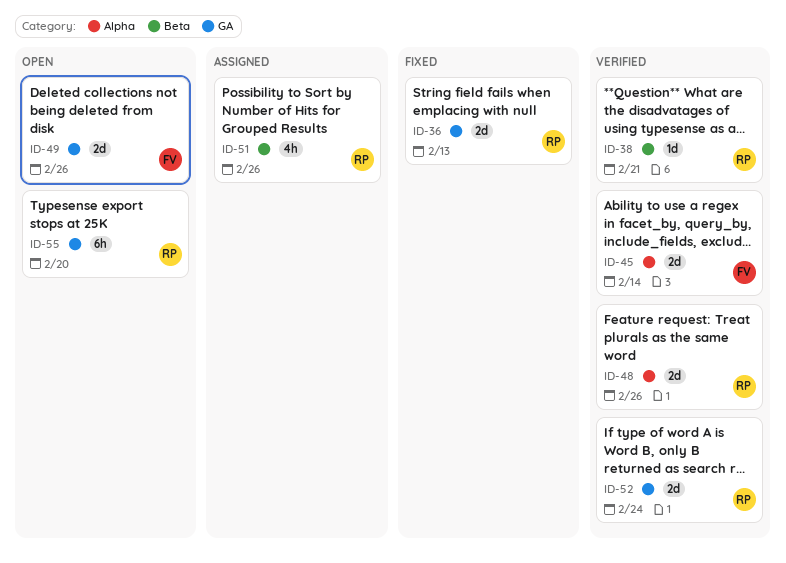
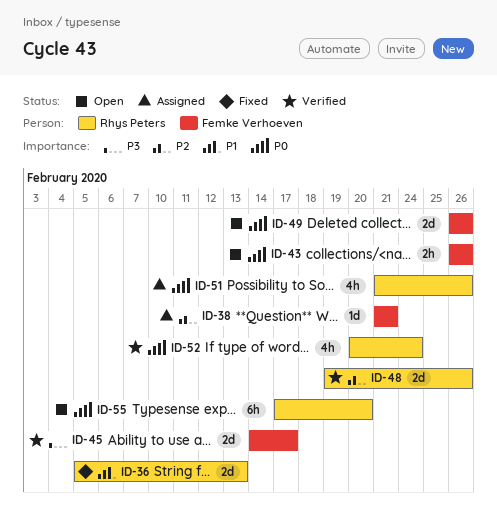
ID-38, status: Verified -> Assigned
ID-38, owner: Rhys Peters -> Femke Verhoeven
ID-43: none -> present
ID-45, due: Feb 14 -> Feb 17
ID-52, estimate: 2d -> 4h

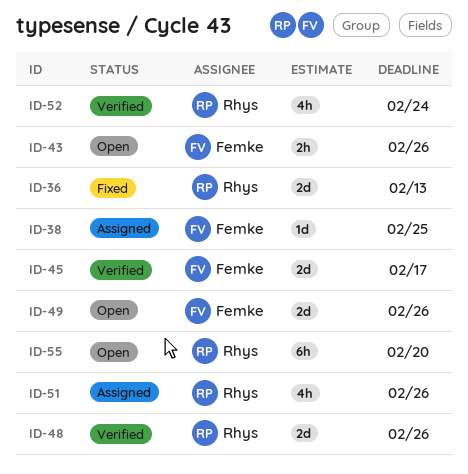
ID-38, due: Feb 21 -> Feb 25

